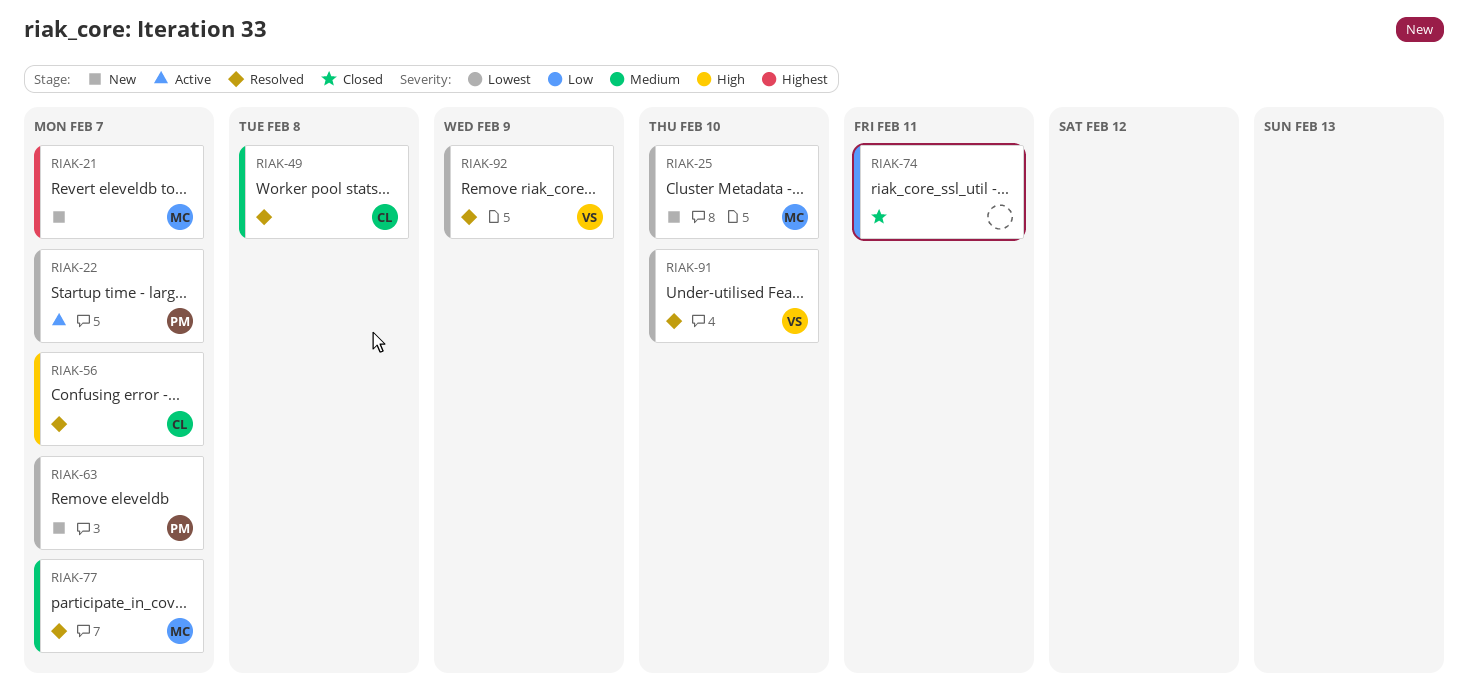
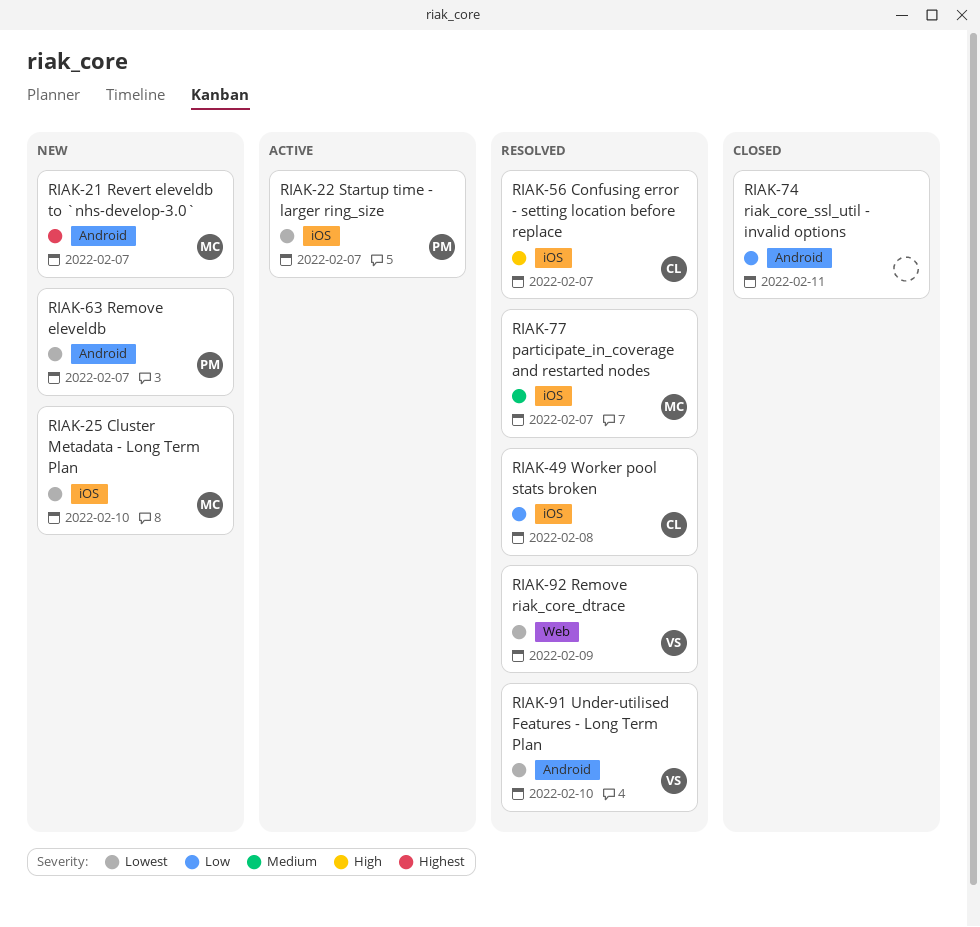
RIAK-49, priority: Medium -> Low

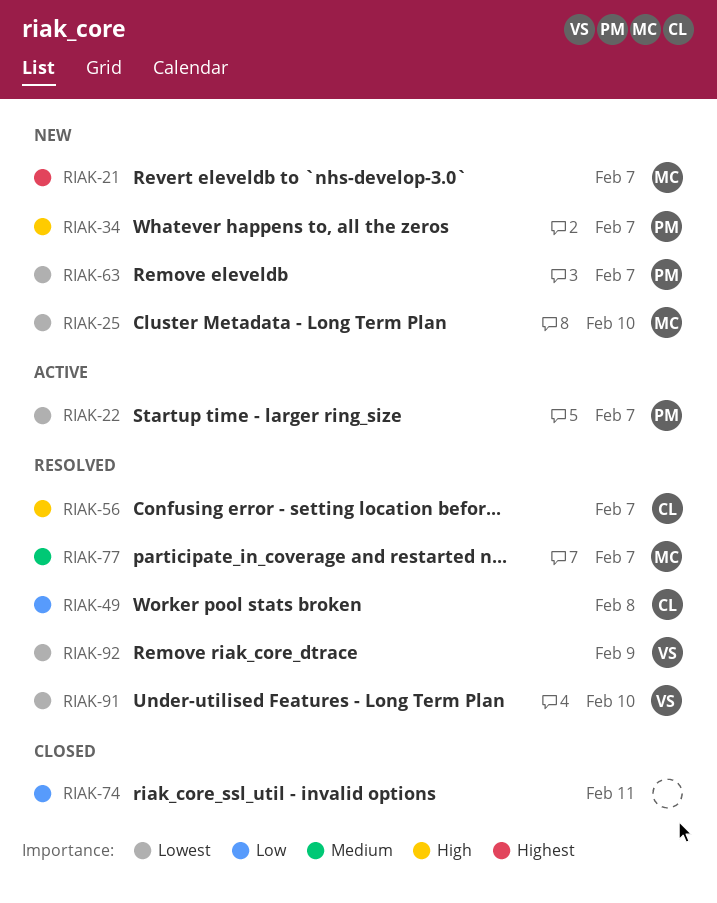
RIAK-34: none -> present

